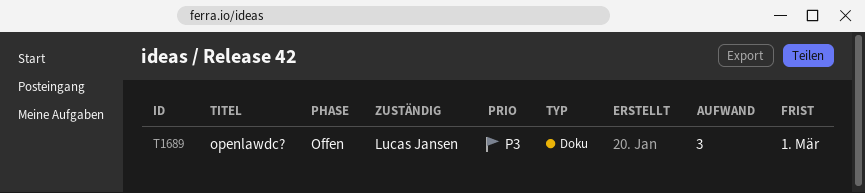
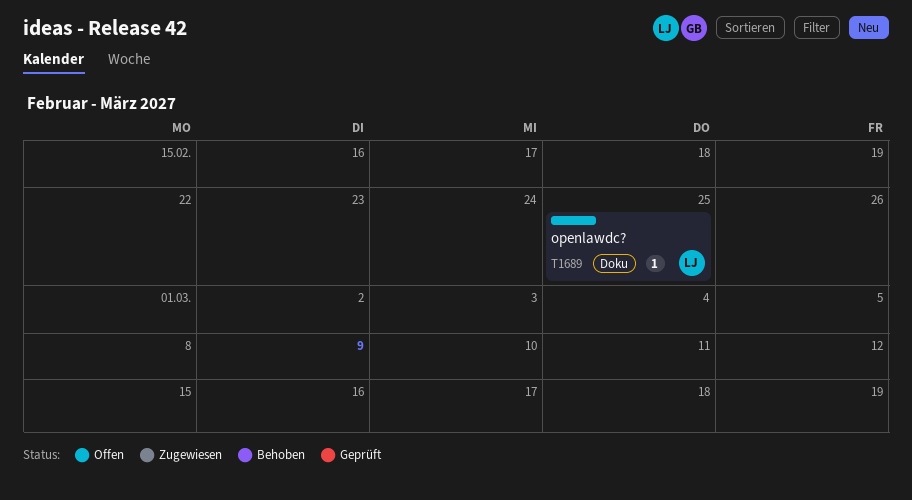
T1689, estimate: 3 -> 1
T1689, due: Mar 1 -> Feb 25

